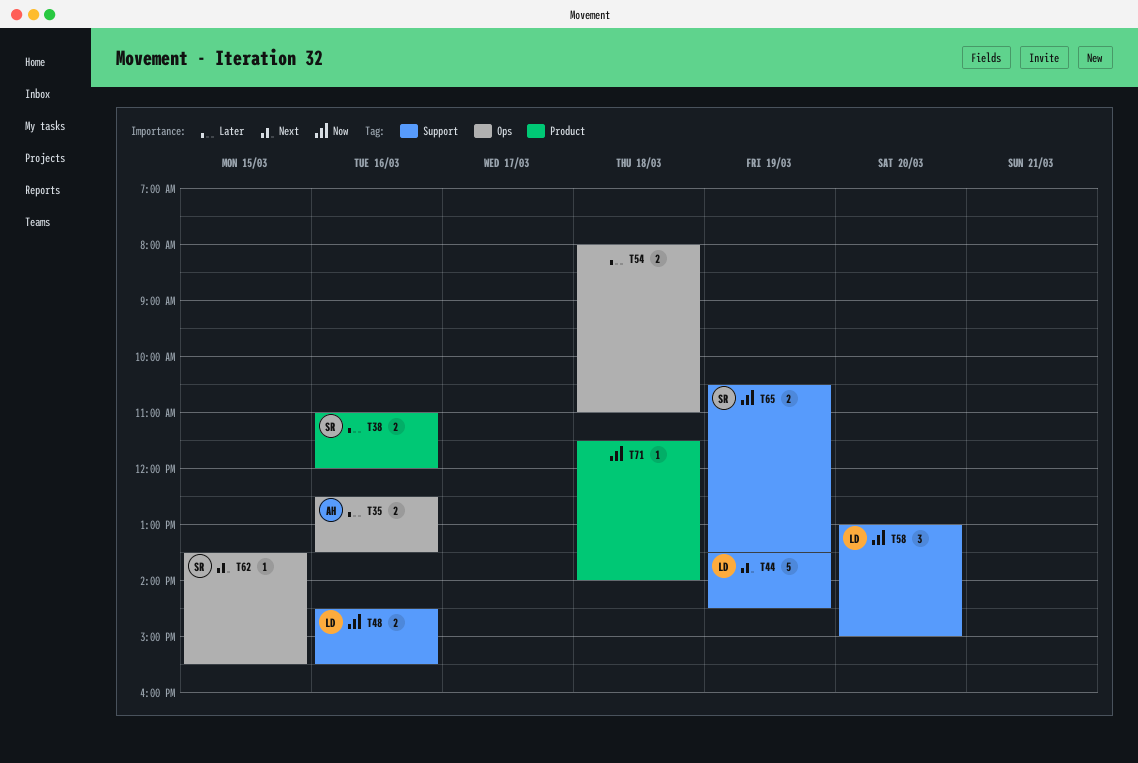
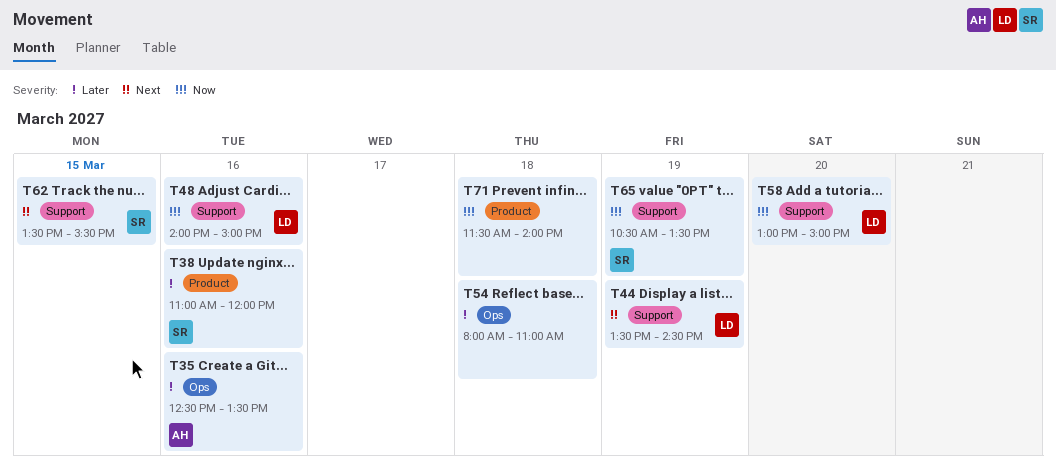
T48, begins: 14:30 -> 14:00
T48, ends: 15:30 -> 15:00
T62, label: Ops -> Support

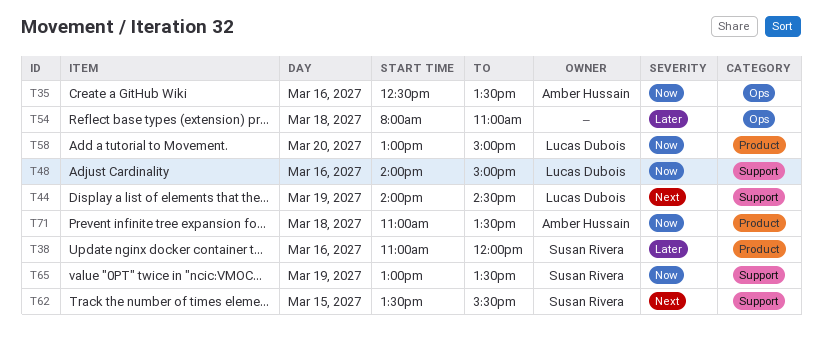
T35, priority: Later -> Now
T44, begins: 13:30 -> 14:00
T58, label: Support -> Product
T65, begins: 10:30 -> 13:00
T71, owner: none -> Amber Hussain
T71, begins: 11:30 -> 11:00
T71, ends: 14:00 -> 13:30

